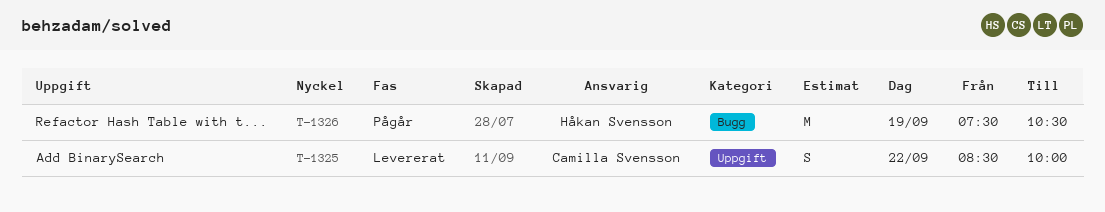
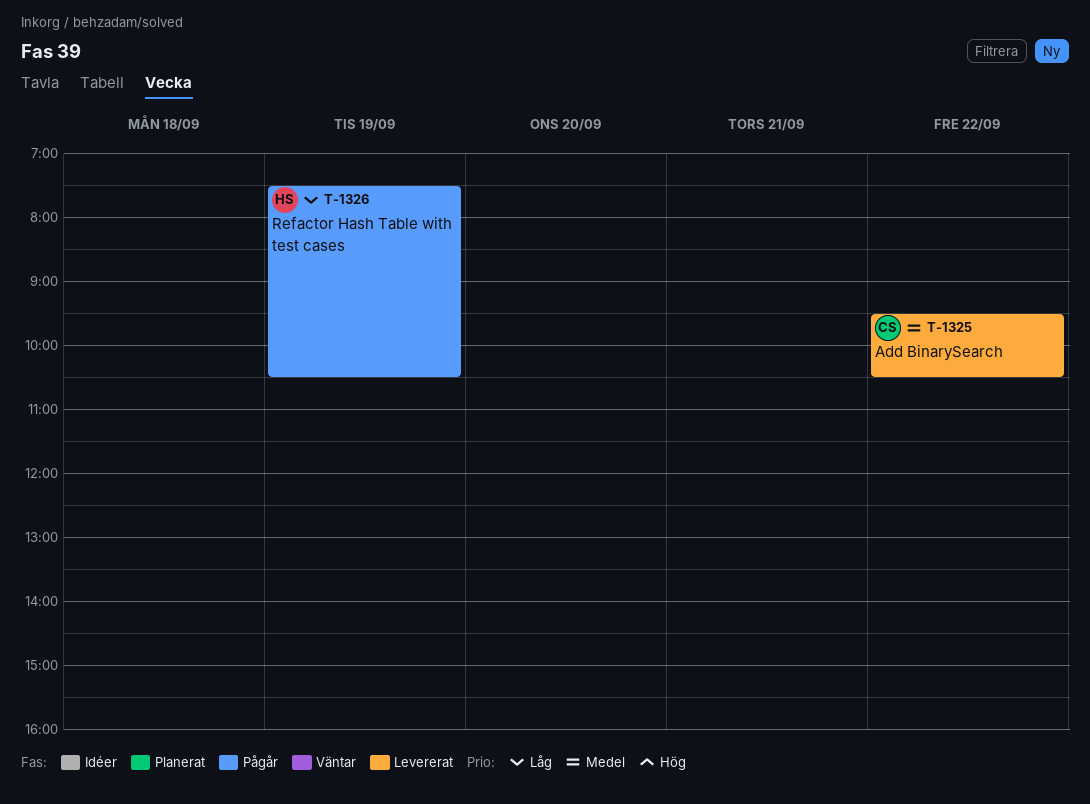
T-1325, begins: 08:30 -> 09:30
T-1325, ends: 10:00 -> 10:30

